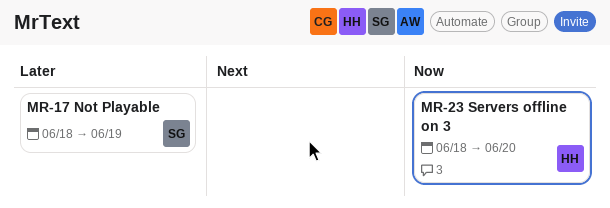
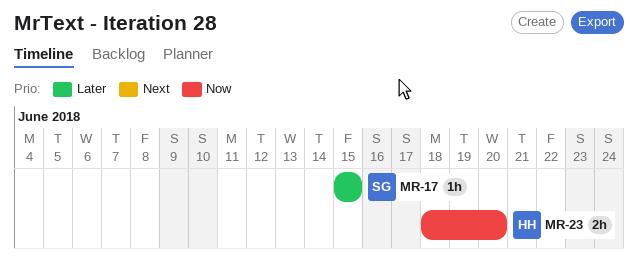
MR-17, start: Jun 18 -> Jun 15
MR-17, due: Jun 19 -> Jun 15

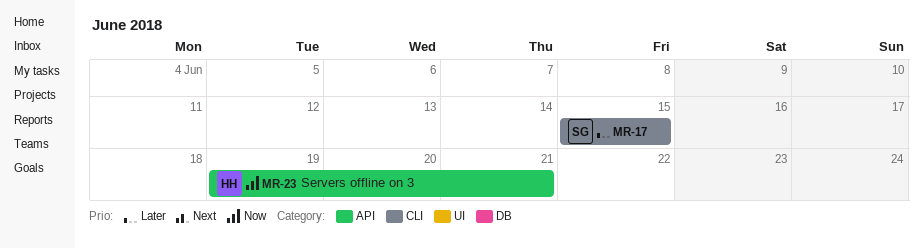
MR-23, start: Jun 18 -> Jun 19
MR-23, due: Jun 20 -> Jun 21

